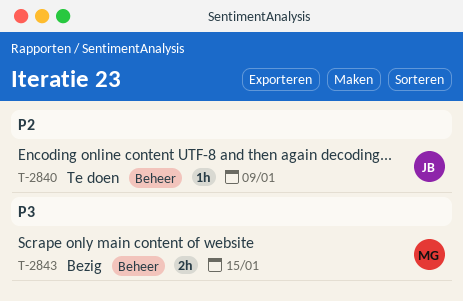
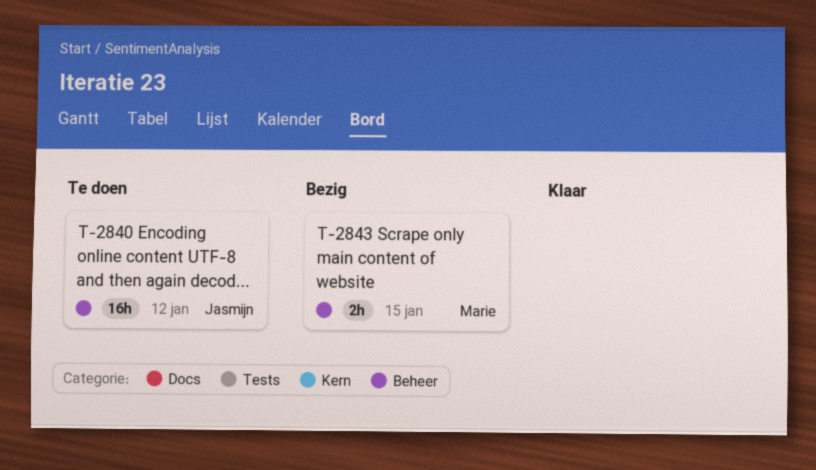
T-2840, estimate: 1h -> 16h
T-2840, due: Jan 9 -> Jan 12

